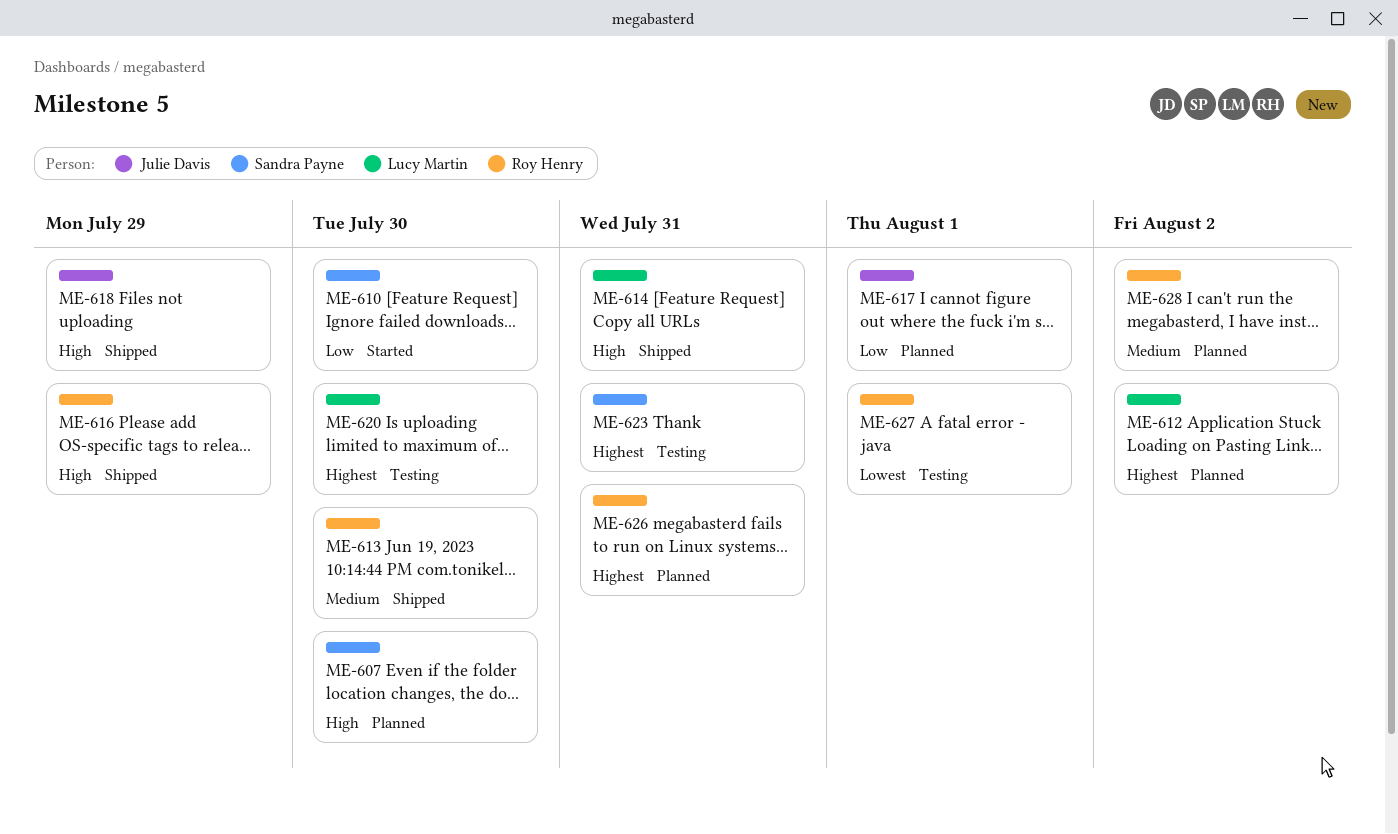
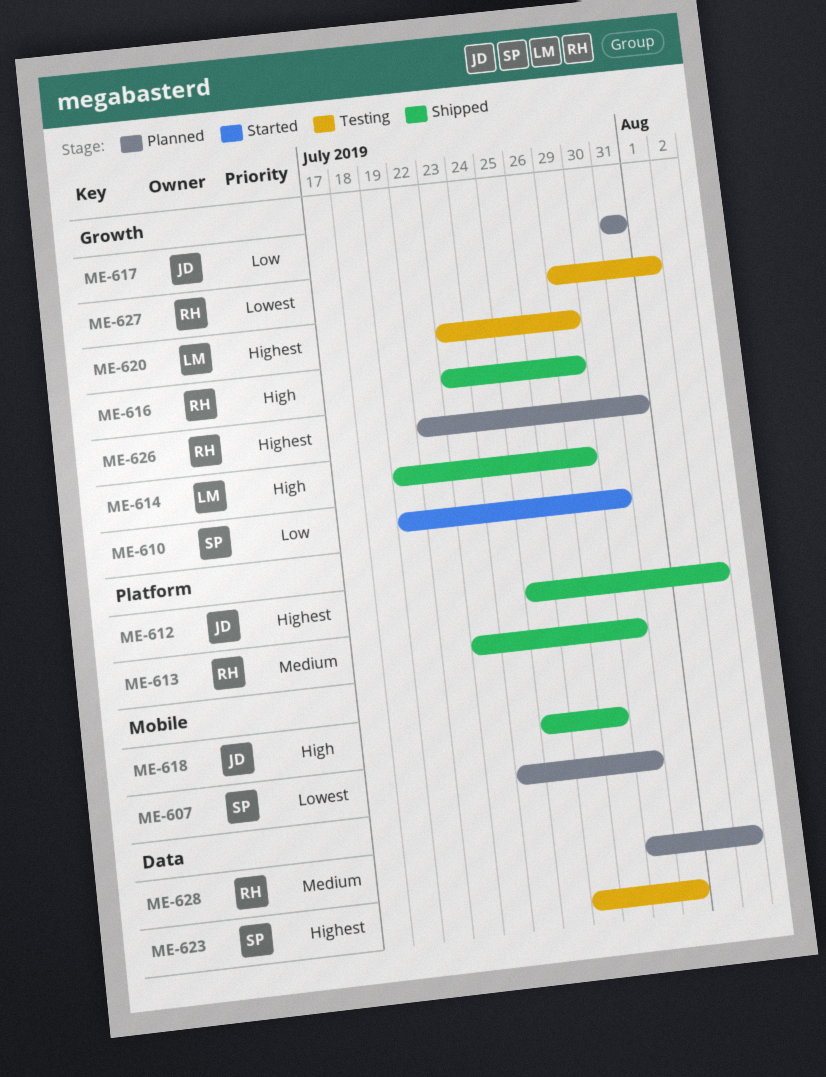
ME-607, priority: High -> Lowest
ME-612, status: Planned -> Shipped
ME-612, owner: Lucy Martin -> Julie Davis
ME-614, due: Jul 31 -> Jul 29
ME-617, due: Aug 1 -> Jul 31
ME-620, due: Jul 30 -> Jul 29

